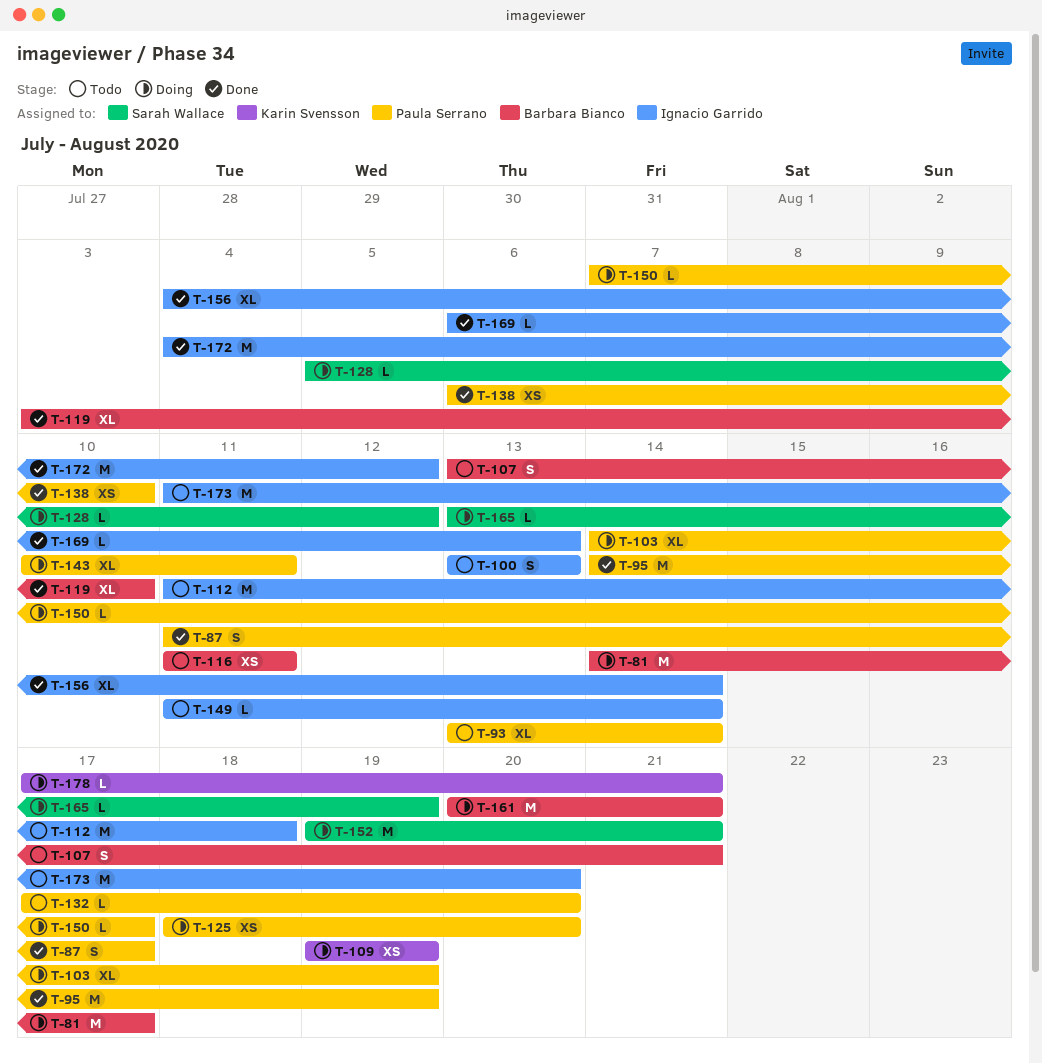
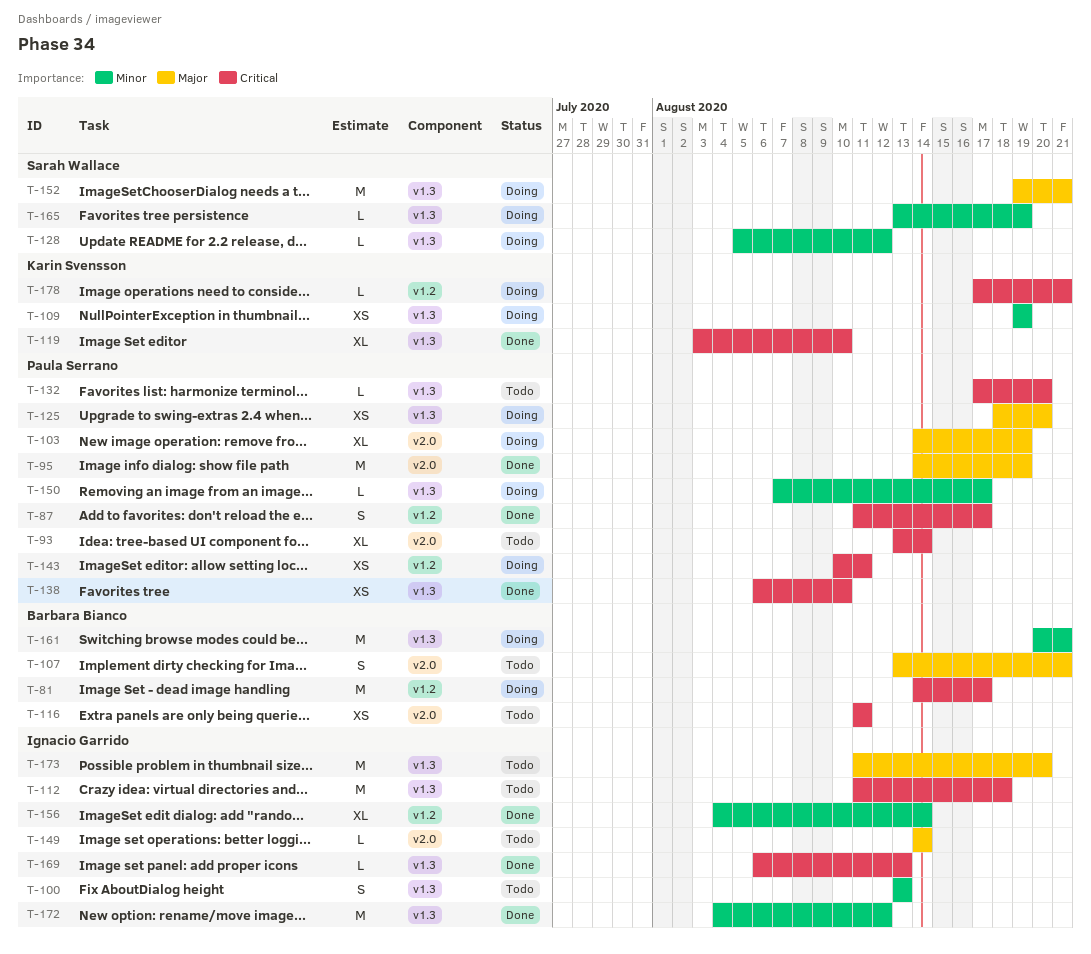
T-119, owner: Barbara Bianco -> Karin Svensson
T-143, estimate: XL -> XS
T-149, start: Aug 11 -> Aug 14

